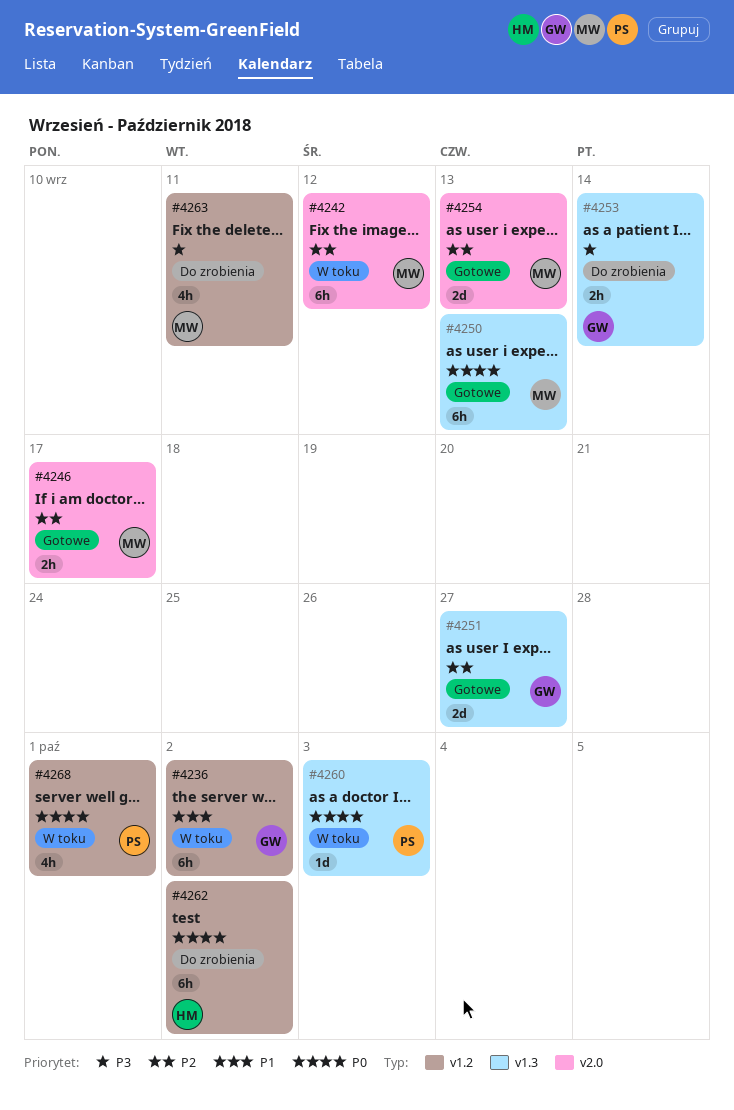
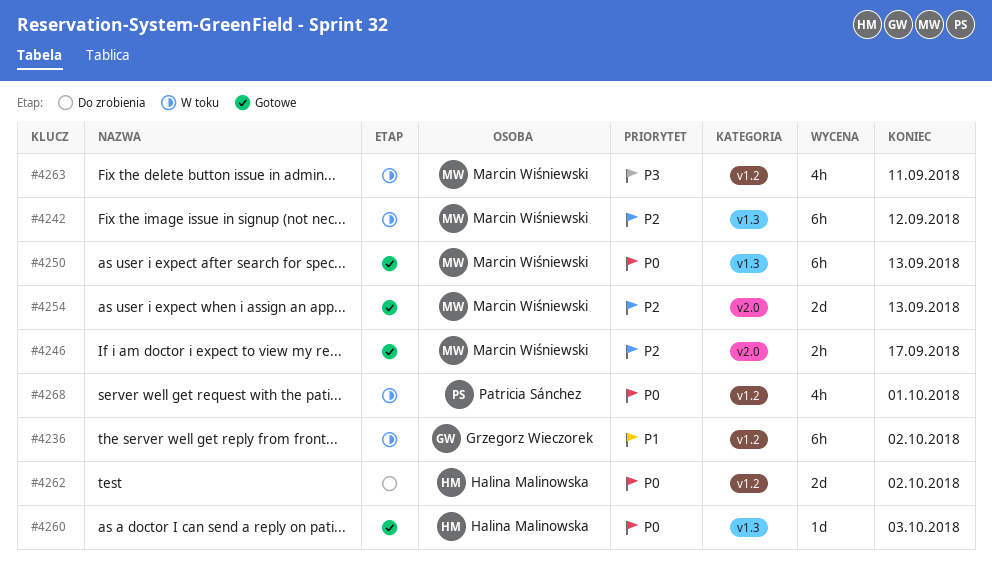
#4242, label: v2.0 -> v1.3
#4251: present -> none
#4253: present -> none
#4260, status: W toku -> Gotowe
#4260, owner: Patricia Sánchez -> Halina Malinowska
#4262, estimate: 6h -> 2d
#4263, status: Do zrobienia -> W toku

